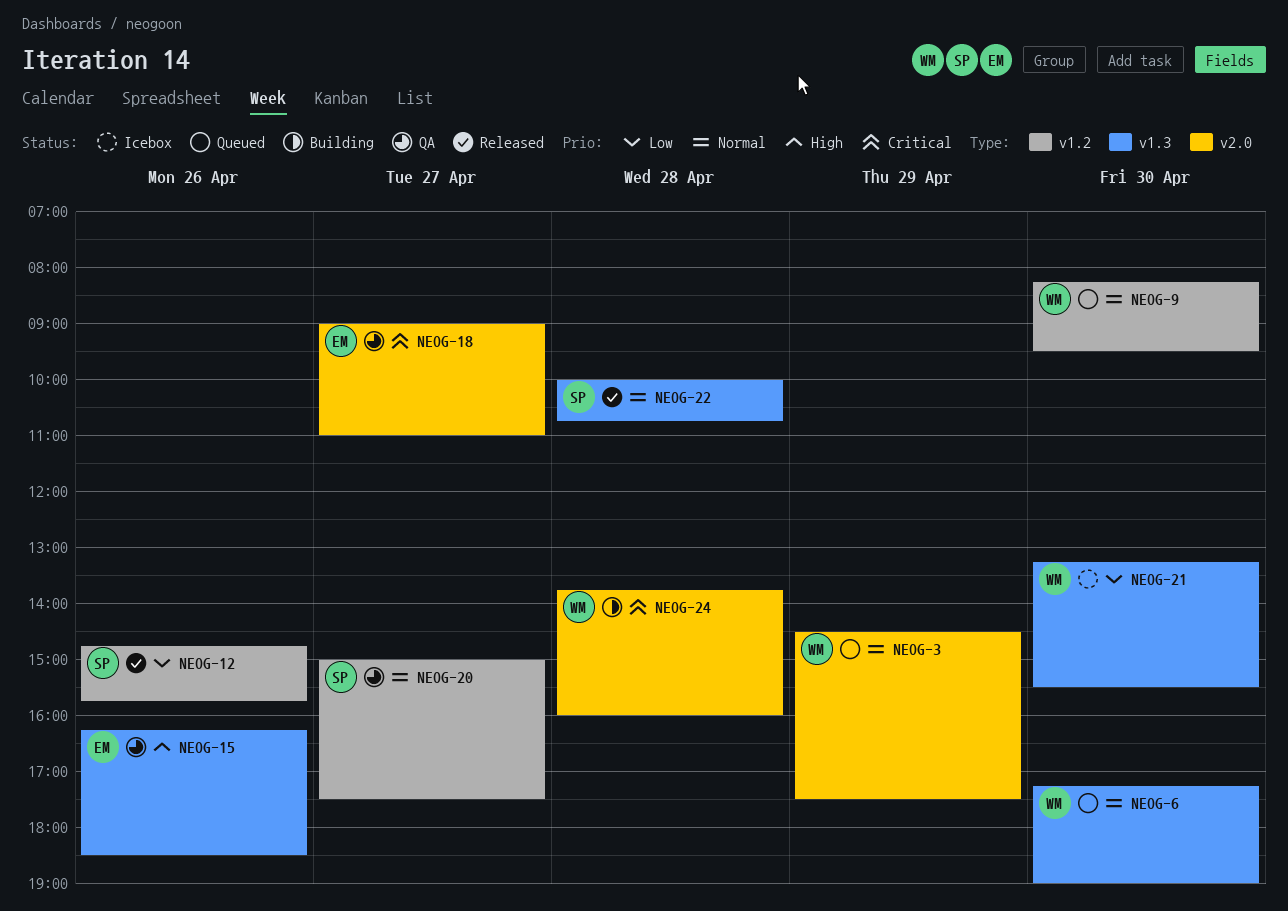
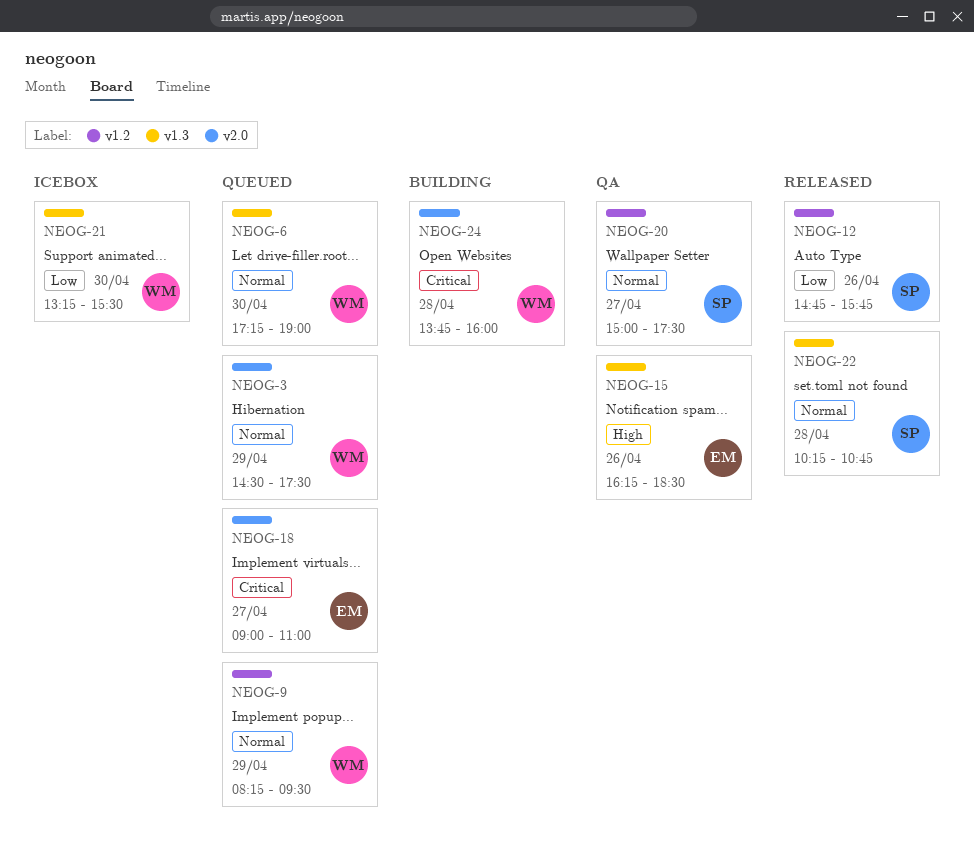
NEOG-9, day: Apr 30 -> Apr 29
NEOG-18, status: QA -> Queued
NEOG-22, begins: 10:00 -> 10:15

